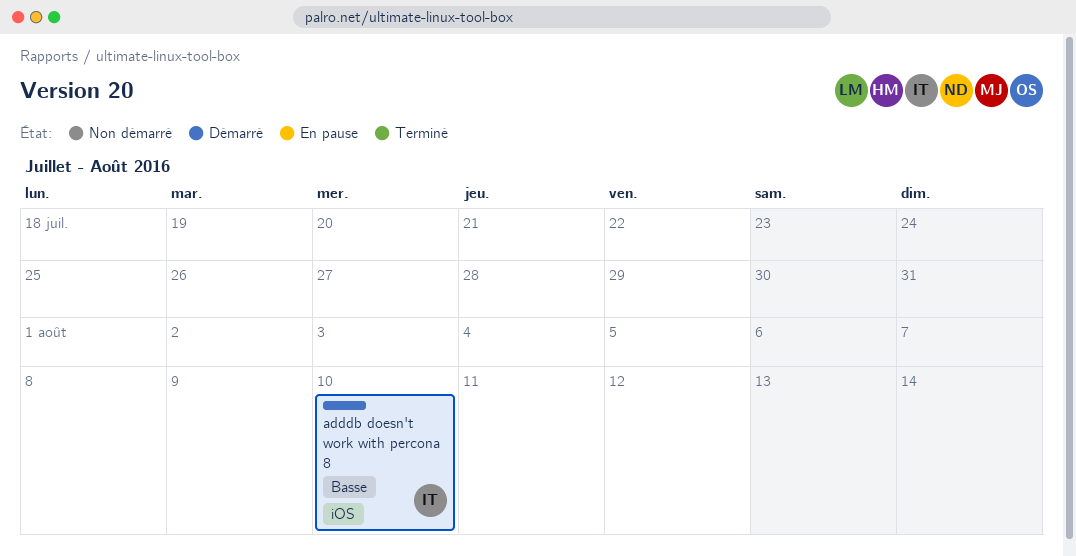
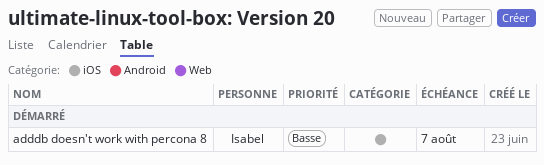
adddb doesn't work with percona 8, due: Aug 10 -> Aug 7

